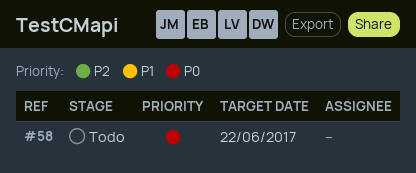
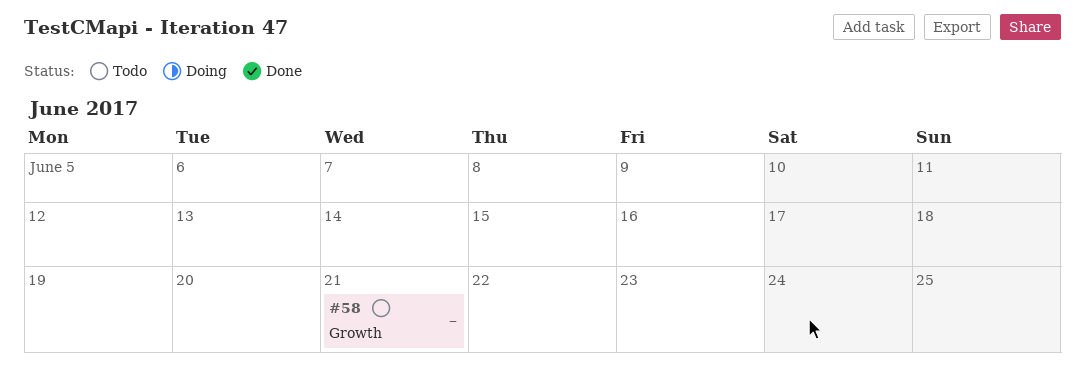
#58, due: Jun 22 -> Jun 21

